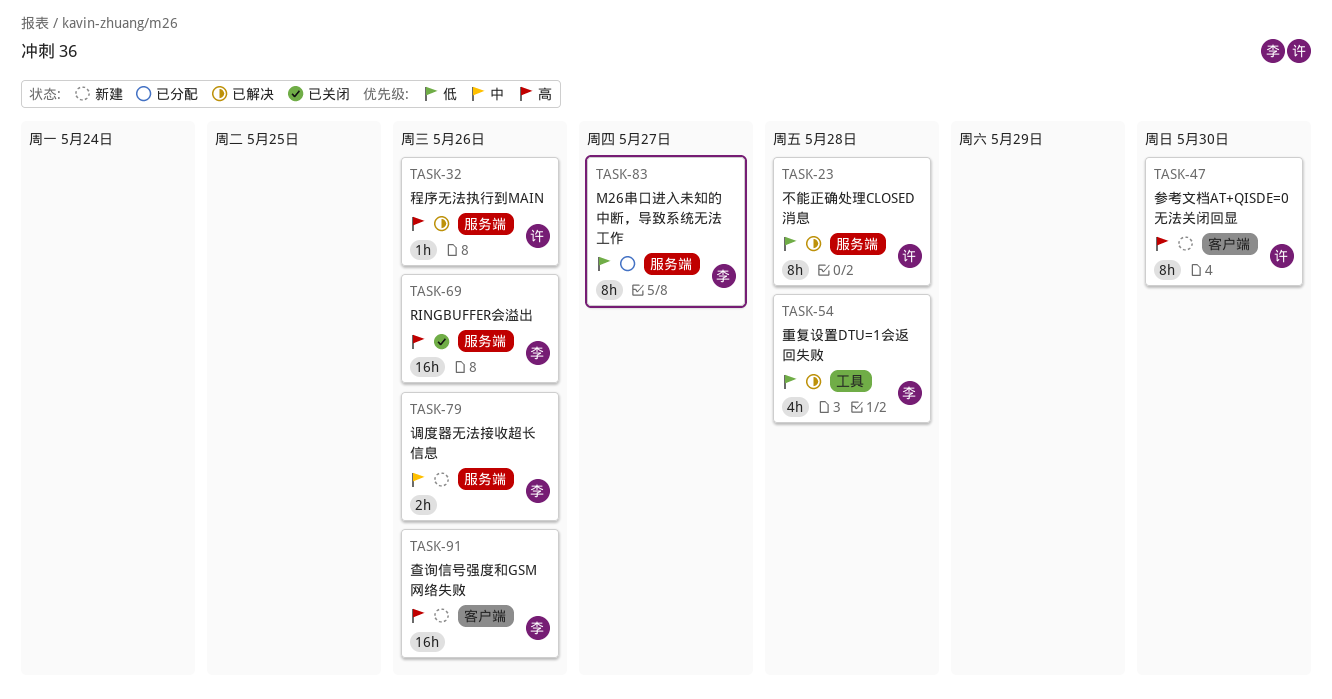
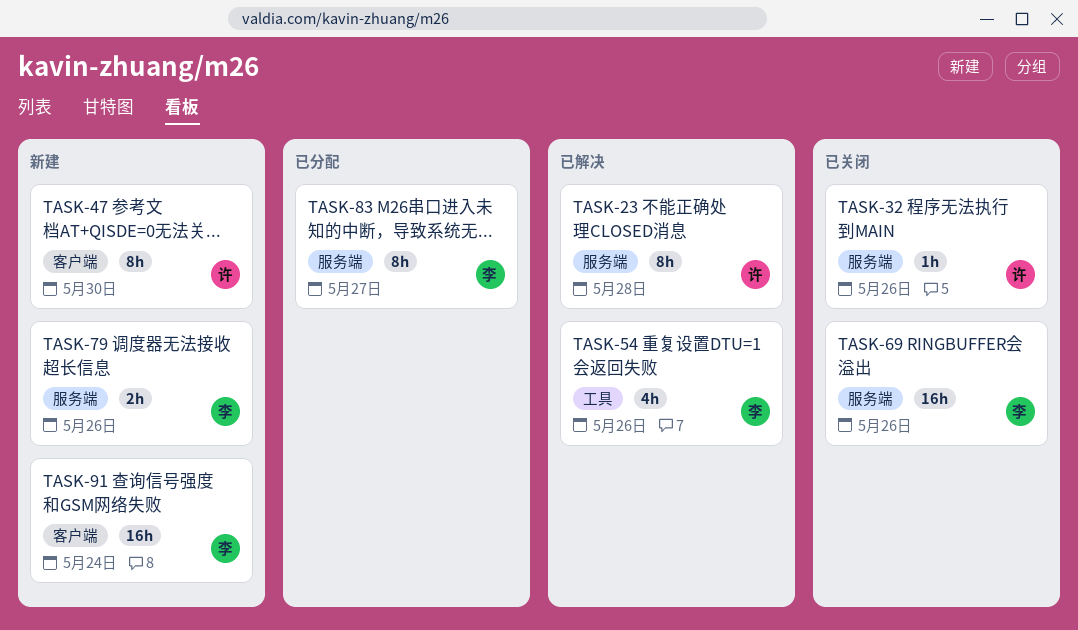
TASK-32, status: 已解决 -> 已关闭
TASK-54, due: May 28 -> May 26
TASK-91, due: May 26 -> May 24

